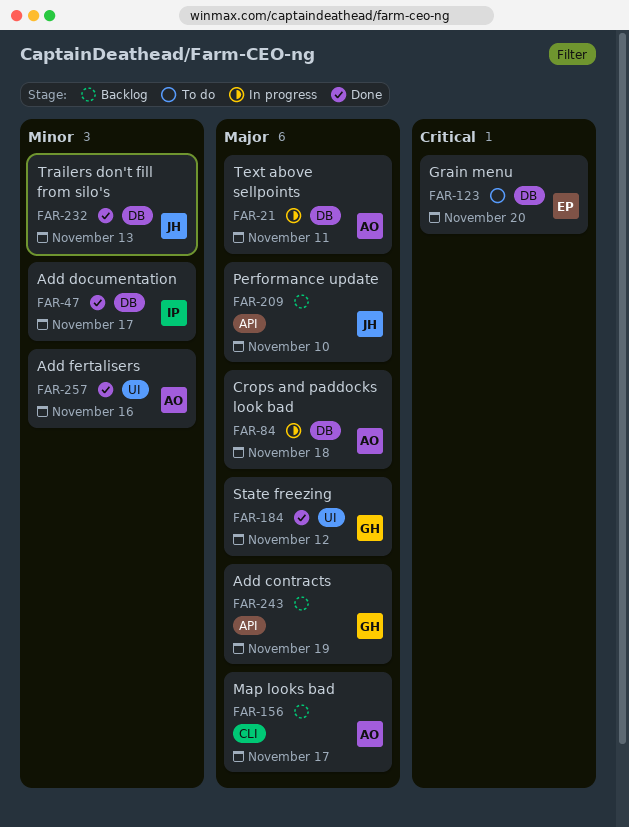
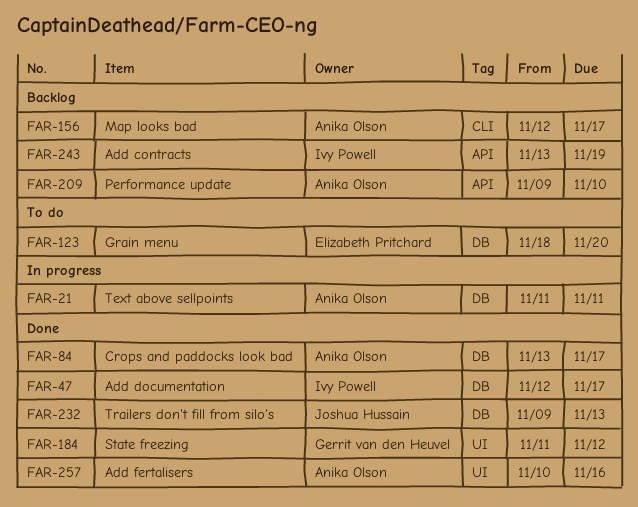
FAR-84, status: In progress -> Done
FAR-84, due: Nov 18 -> Nov 17
FAR-209, owner: Joshua Hussain -> Anika Olson
FAR-243, owner: Gerrit van den Heuvel -> Ivy Powell

